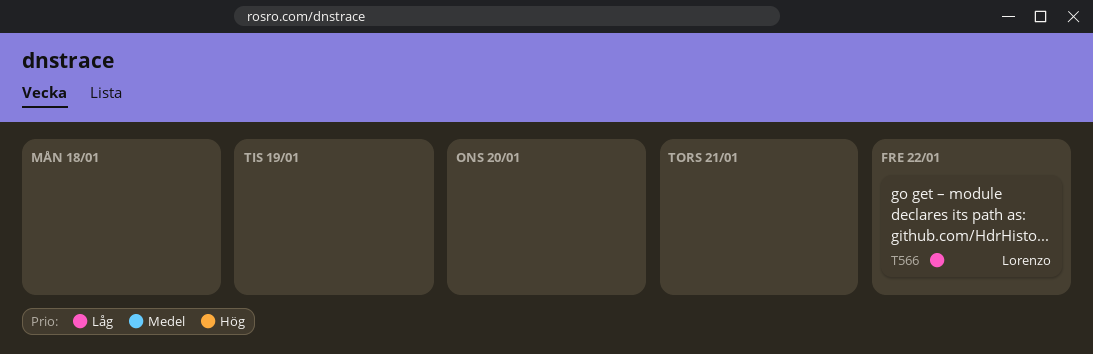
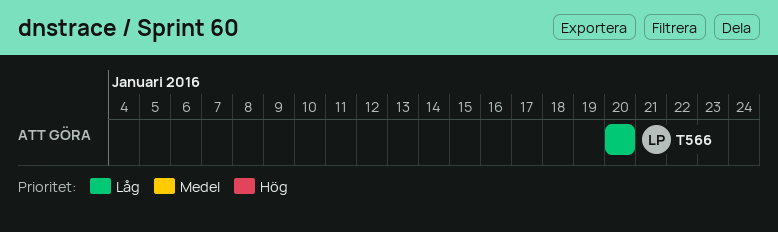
T566, due: Jan 22 -> Jan 20

